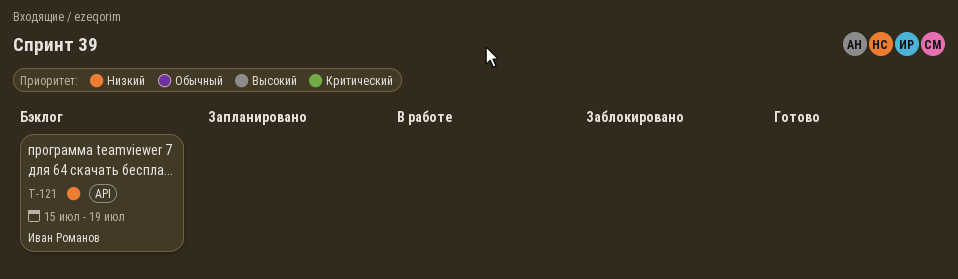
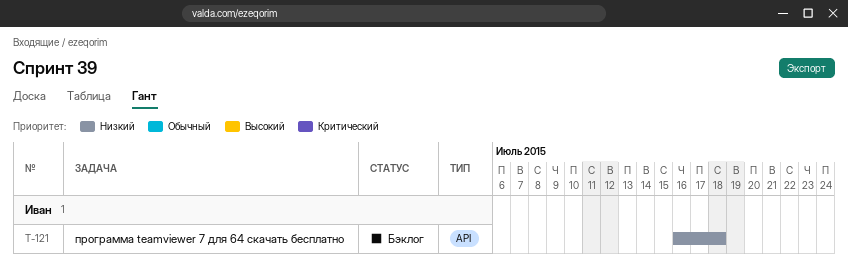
T-121, start: Jul 15 -> Jul 16
T-121, due: Jul 19 -> Jul 18

